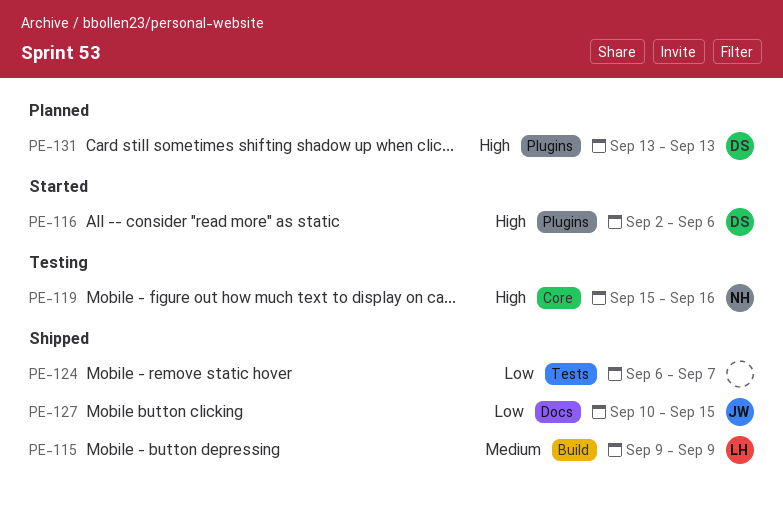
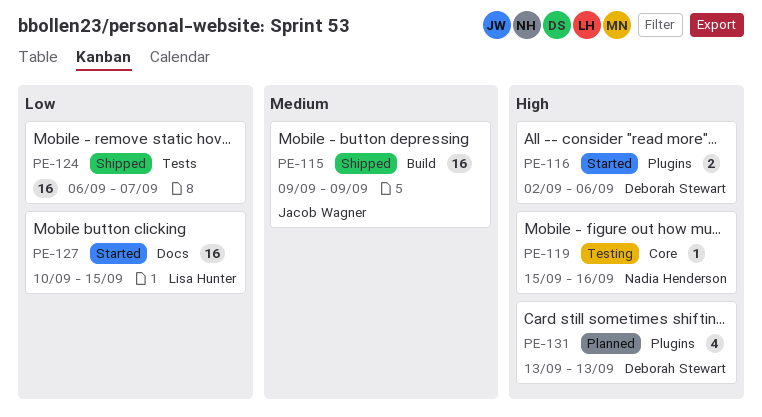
PE-115, owner: Lisa Hunter -> Jacob Wagner
PE-127, status: Shipped -> Started
PE-127, owner: Jacob Wagner -> Lisa Hunter

